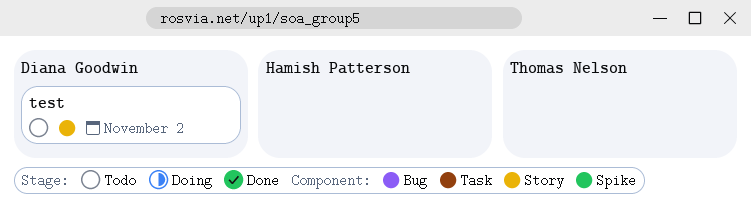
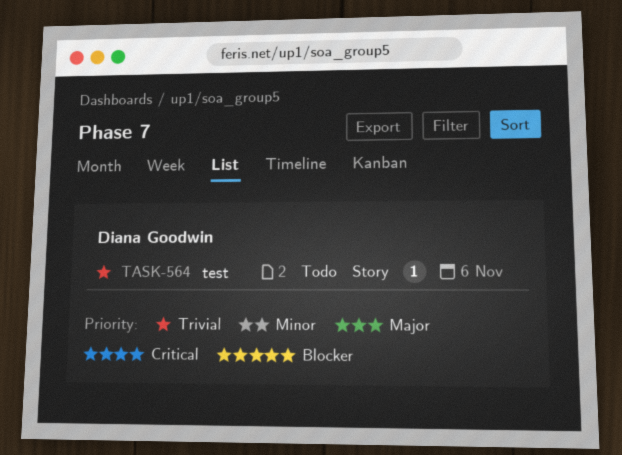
test, due: Nov 2 -> Nov 6

